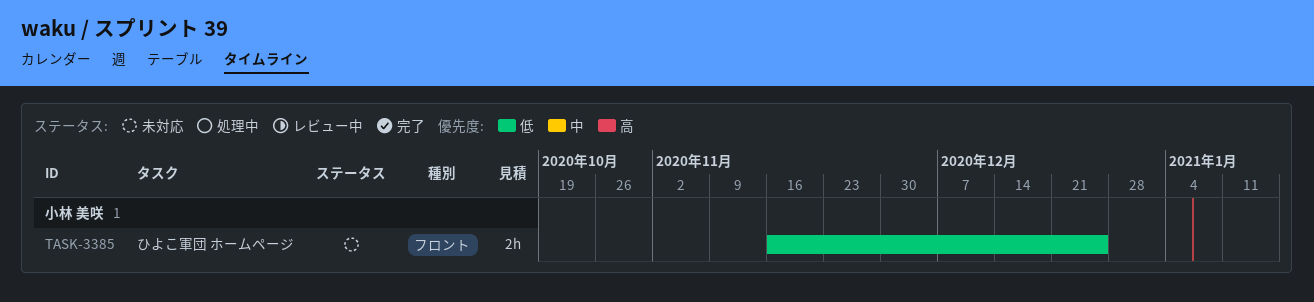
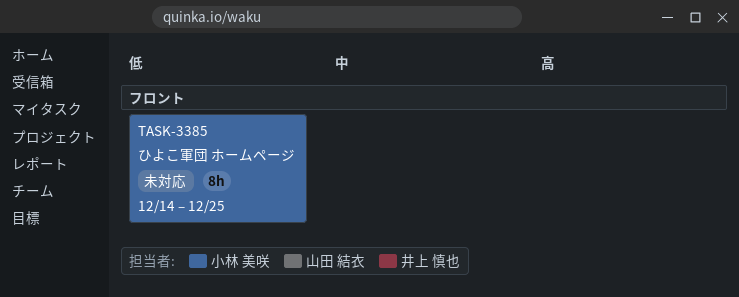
TASK-3385, estimate: 2h -> 8h
TASK-3385, start: Nov 16 -> Dec 14

